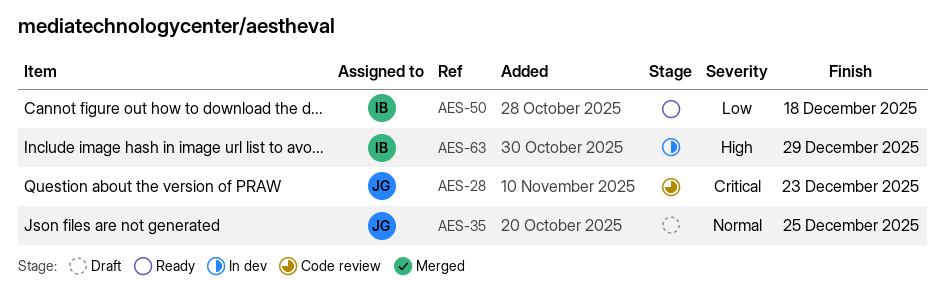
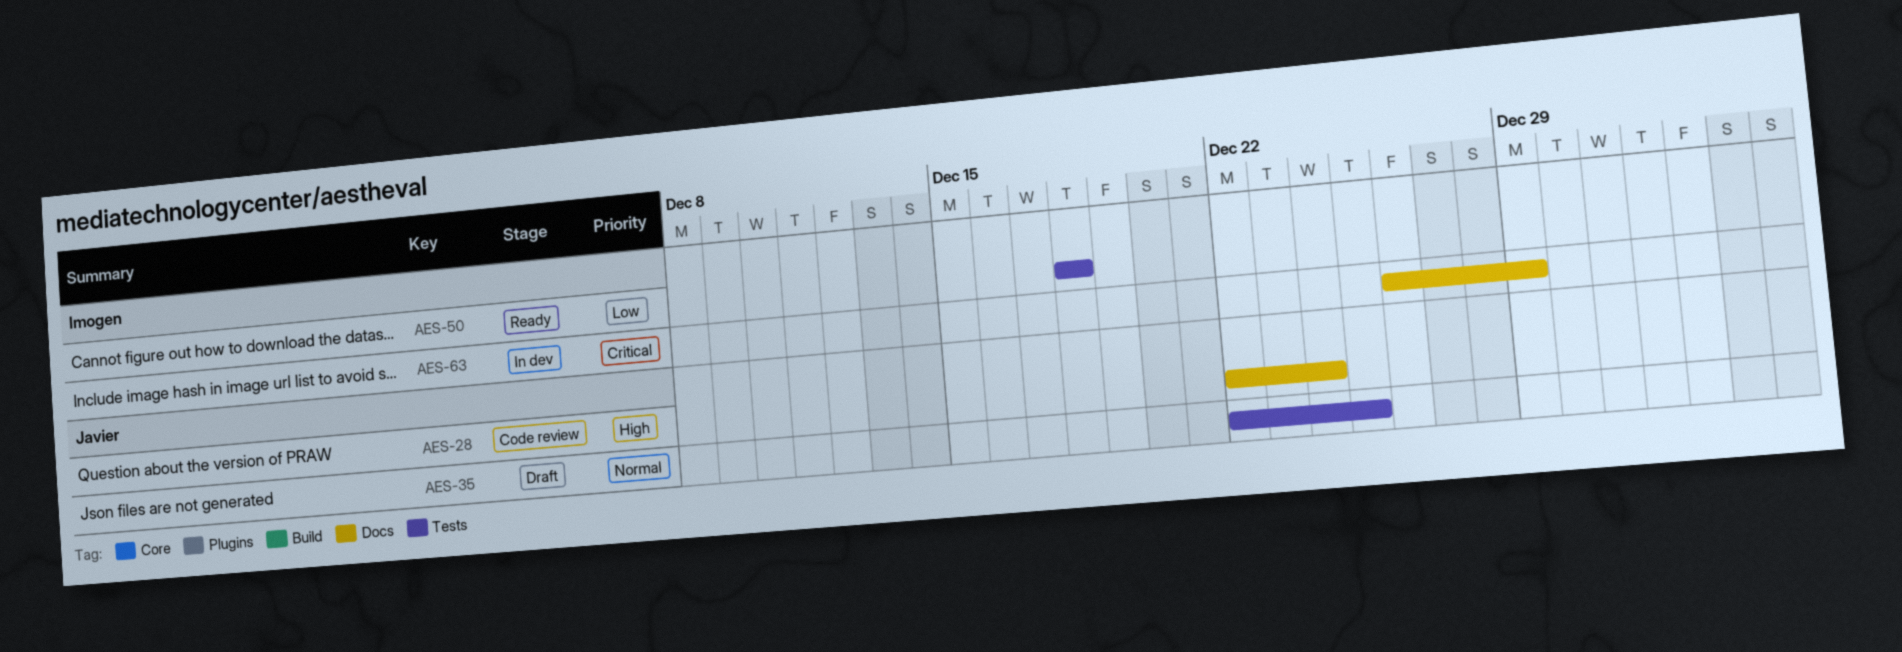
AES-28, priority: Critical -> High
AES-28, due: Dec 23 -> Dec 24
AES-63, priority: High -> Critical

